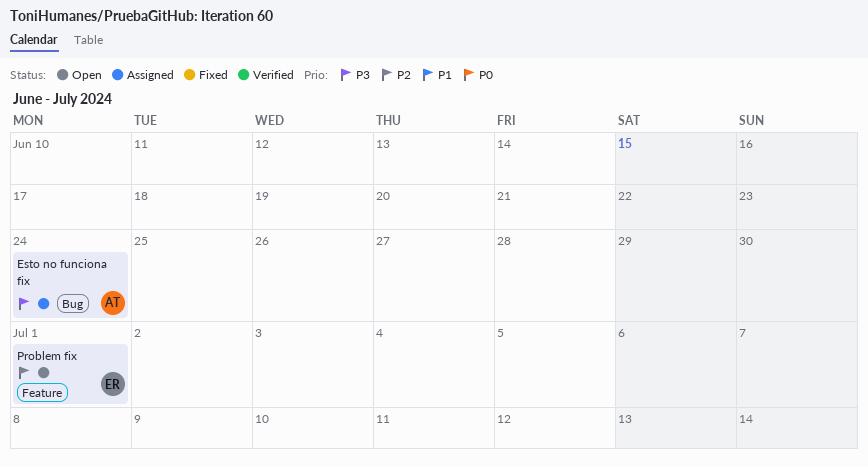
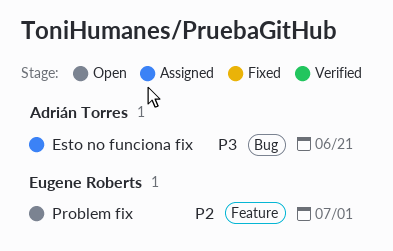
Esto no funciona fix, due: Jun 24 -> Jun 21

